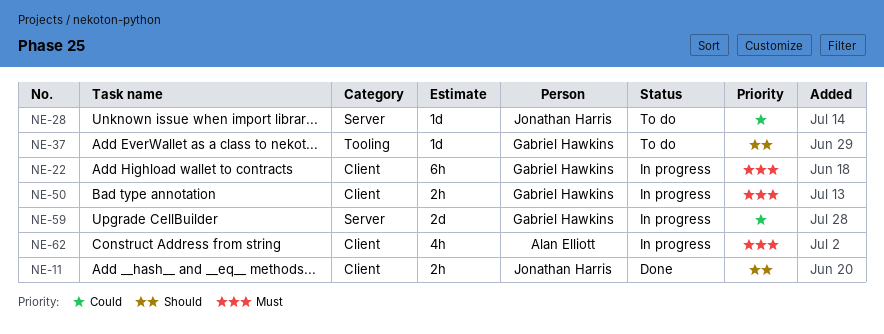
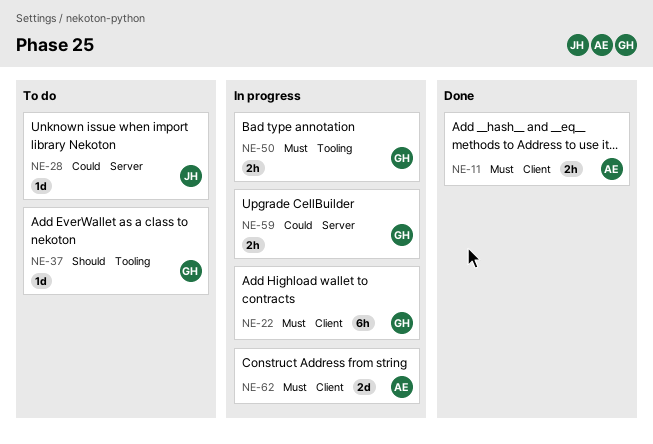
NE-11, owner: Jonathan Harris -> Alan Elliott
NE-11, priority: Should -> Must
NE-50, label: Client -> Tooling
NE-59, estimate: 2d -> 2h
NE-62, estimate: 4h -> 2d

